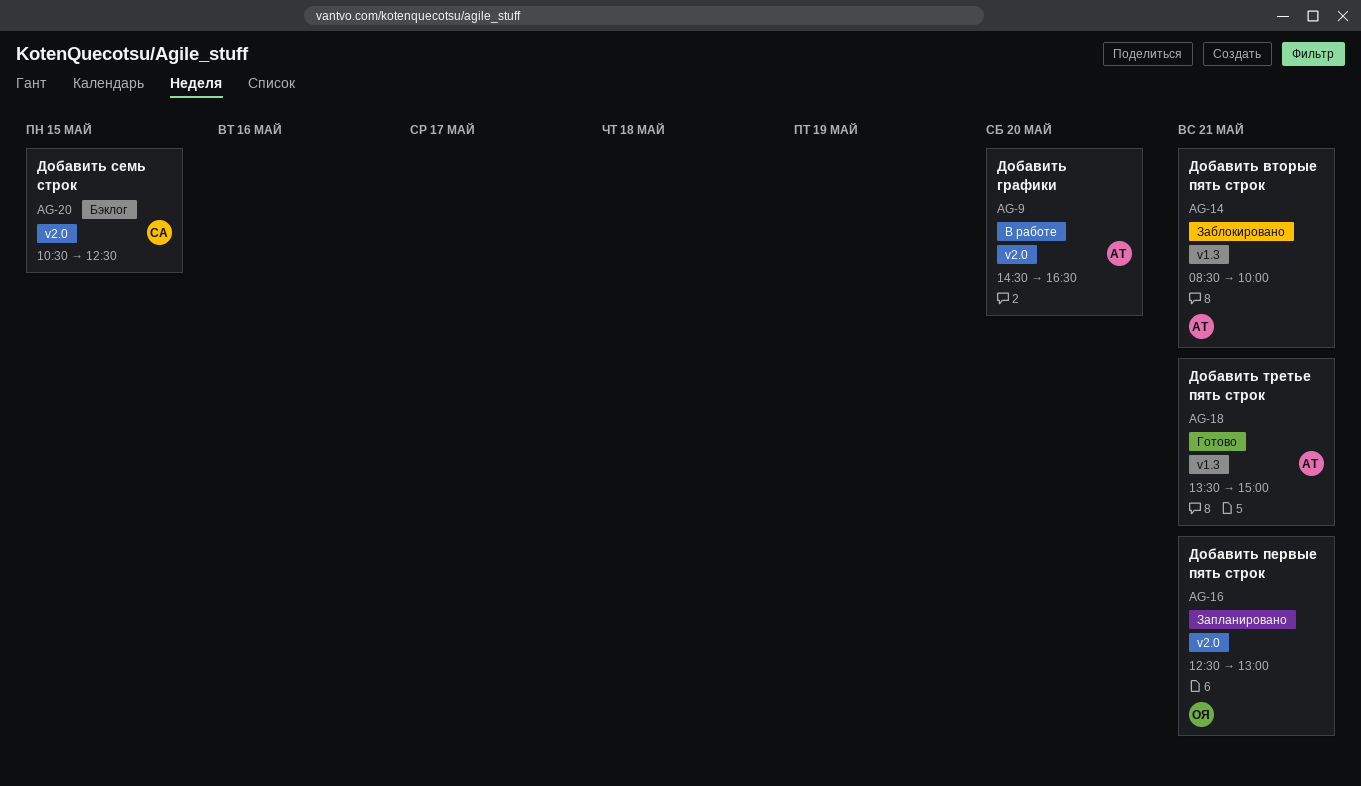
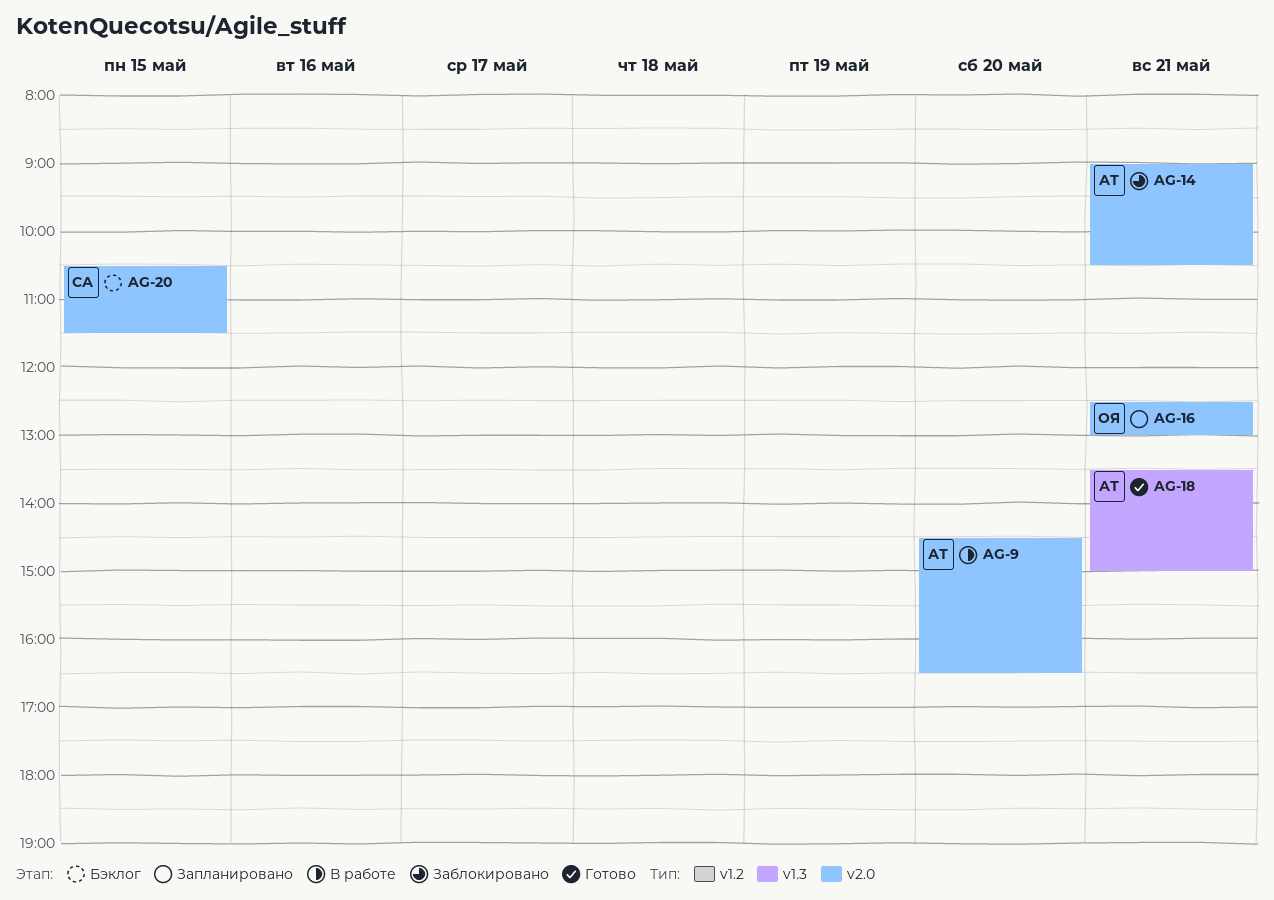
AG-14, label: v1.3 -> v2.0
AG-14, begins: 08:30 -> 09:00
AG-14, ends: 10:00 -> 10:30
AG-20, ends: 12:30 -> 11:30

